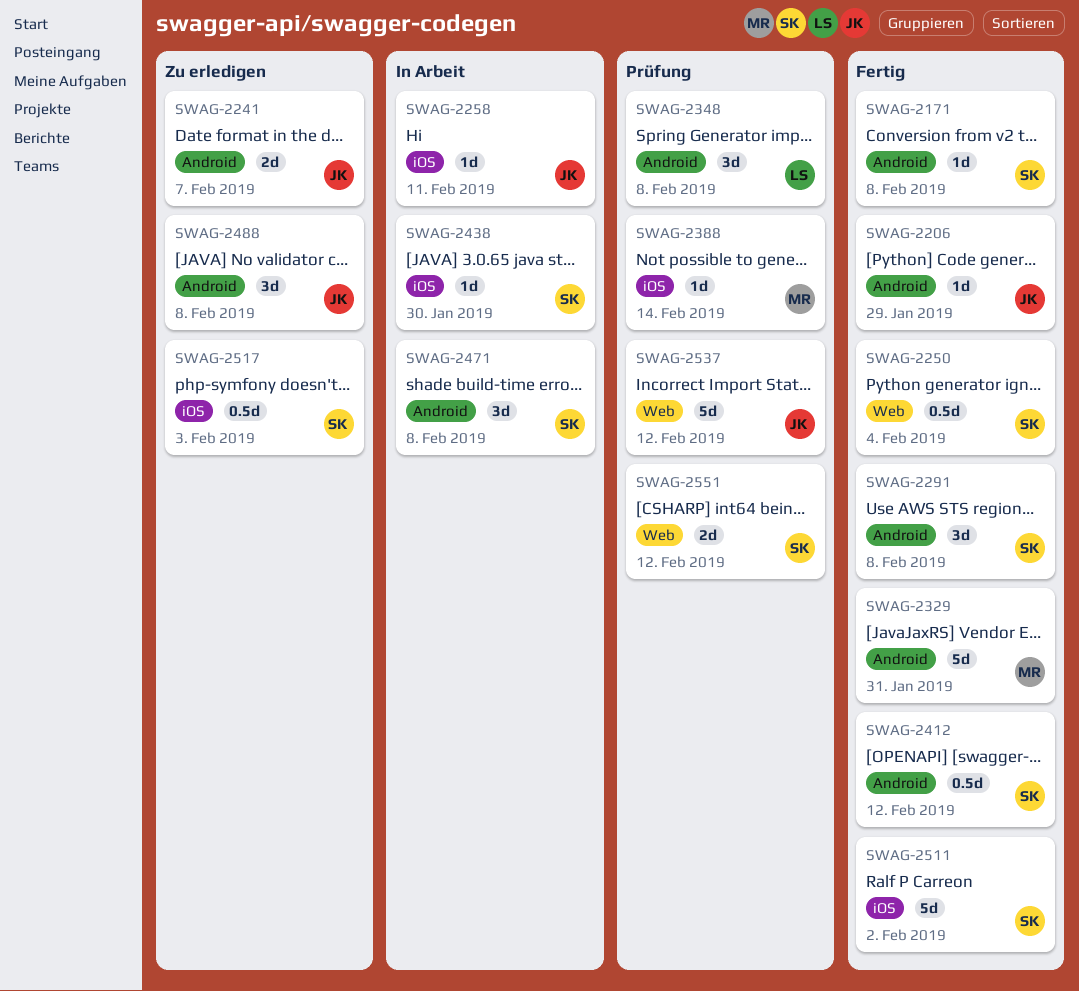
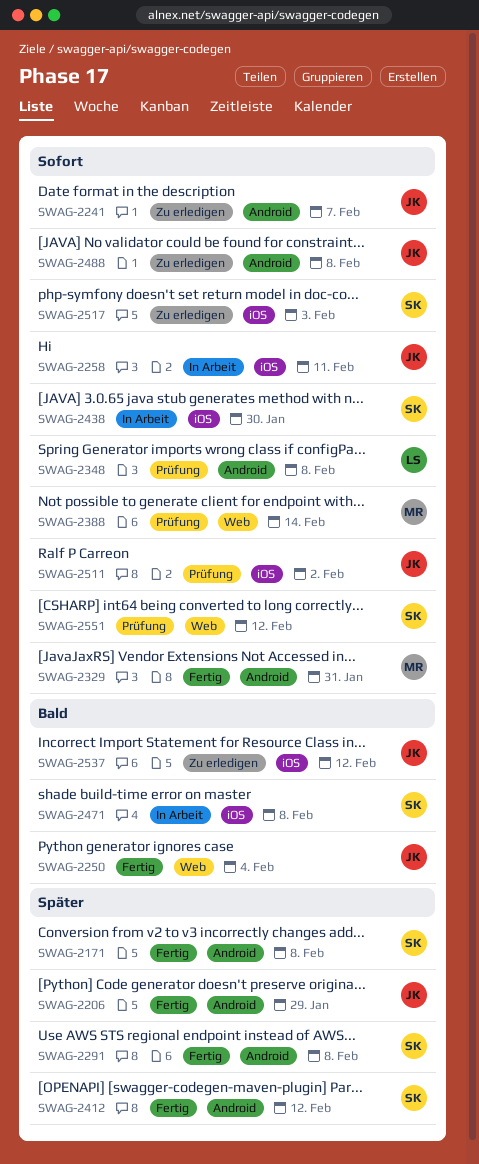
SWAG-2250, owner: SK -> JK
SWAG-2388, label: iOS -> Web
SWAG-2471, label: Android -> iOS
SWAG-2511, status: Fertig -> Prüfung
SWAG-2511, owner: SK -> JK
SWAG-2537, status: Prüfung -> Zu erledigen
SWAG-2537, label: Web -> iOS

